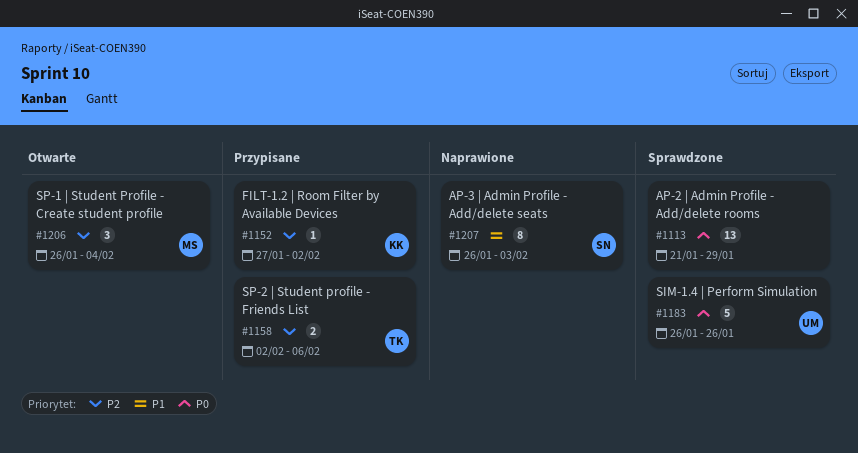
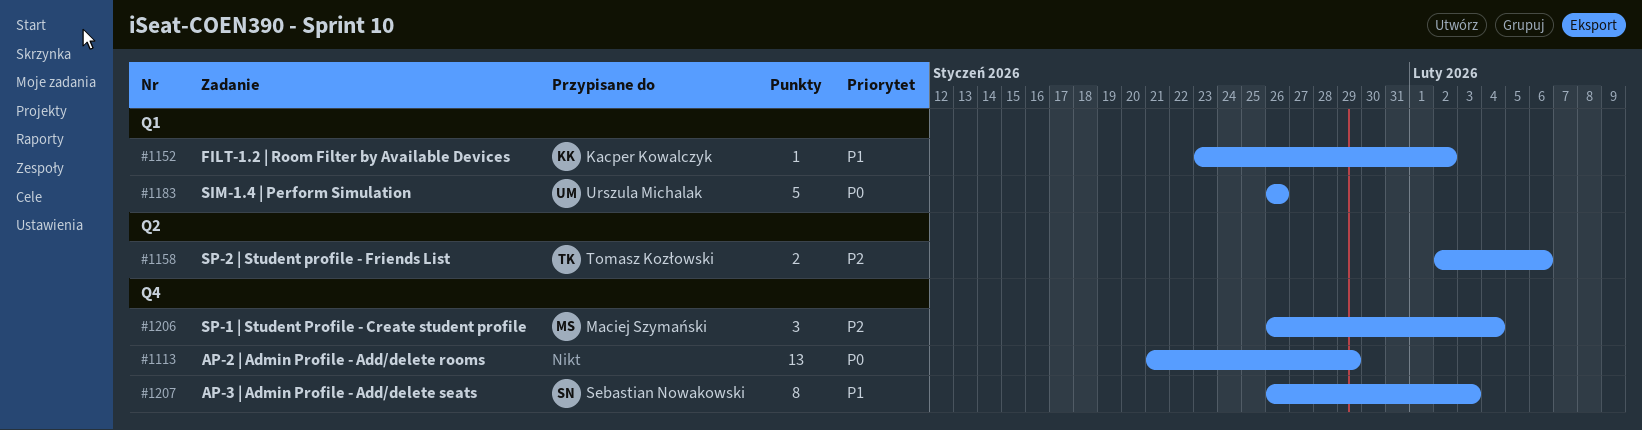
#1152, priority: P2 -> P1
#1152, start: Jan 27 -> Jan 23

